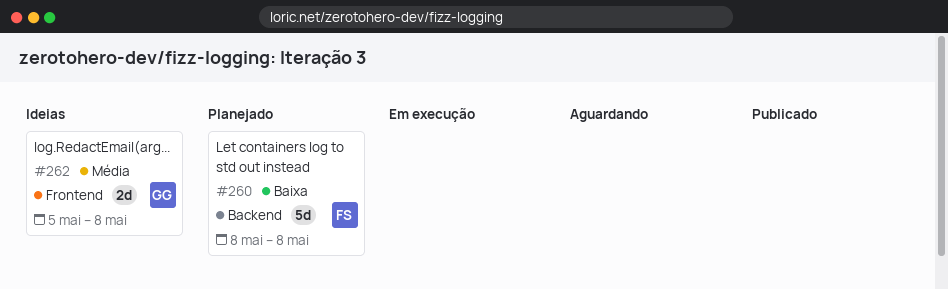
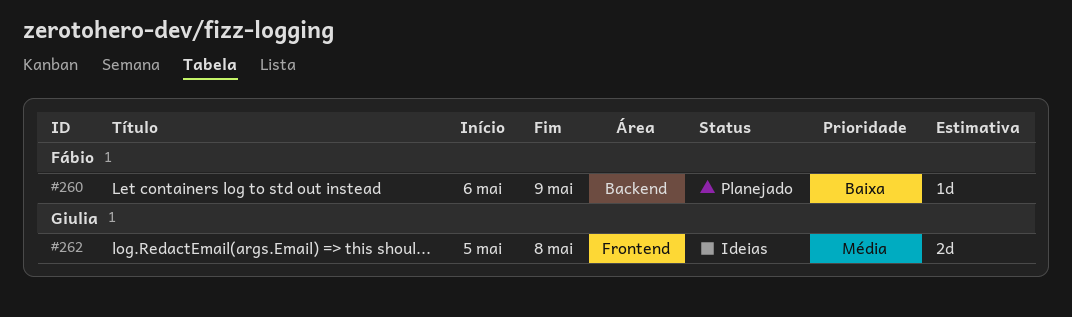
#260, estimate: 5d -> 1d
#260, start: May 8 -> May 6
#260, due: May 8 -> May 9

